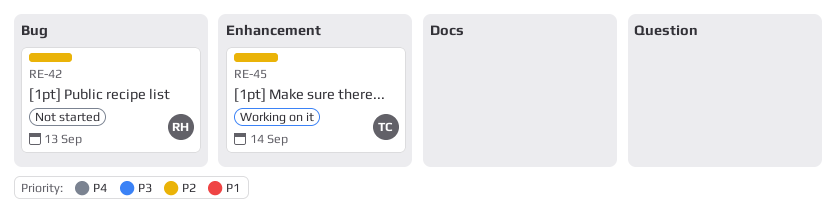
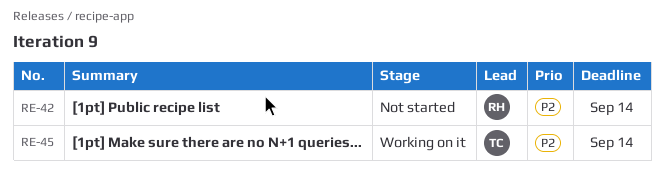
RE-42, due: Sep 13 -> Sep 14

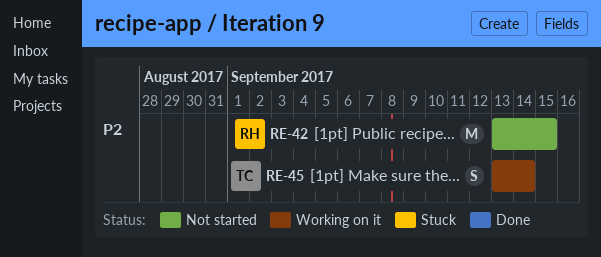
RE-42, due: Sep 14 -> Sep 15

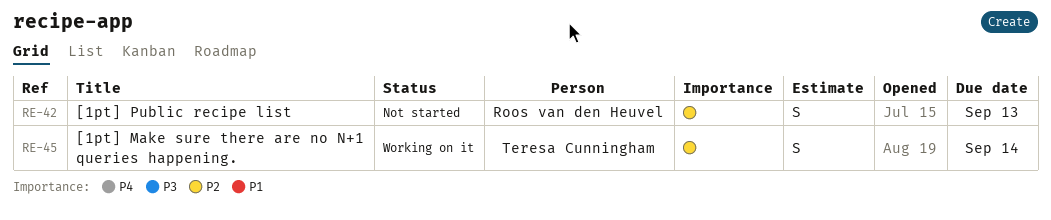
RE-42, estimate: M -> S
RE-42, due: Sep 15 -> Sep 13

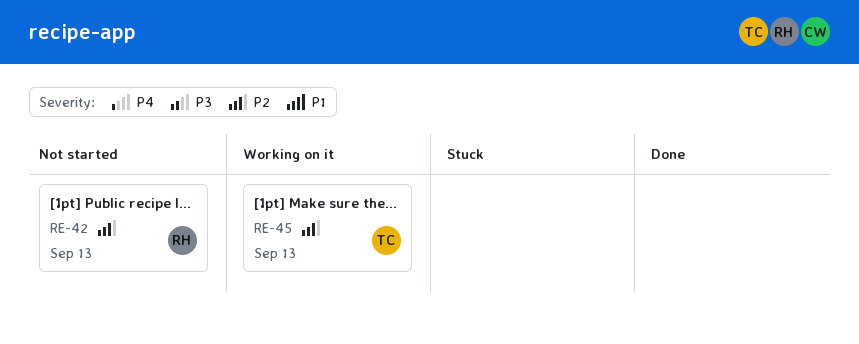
RE-45, due: Sep 14 -> Sep 13

